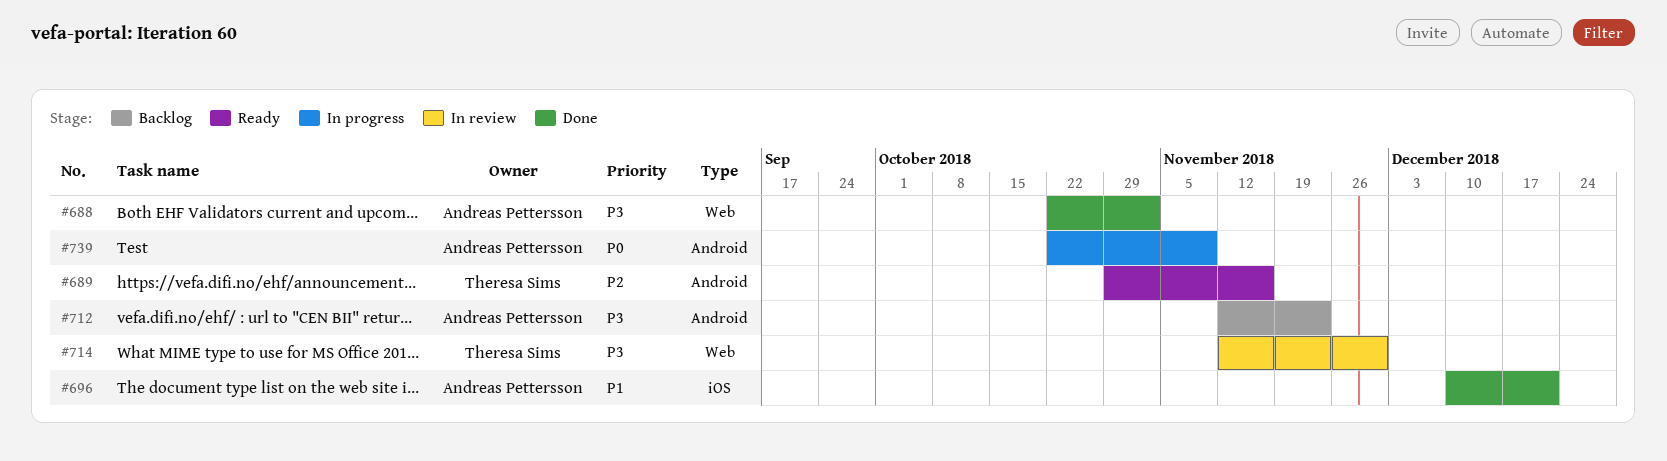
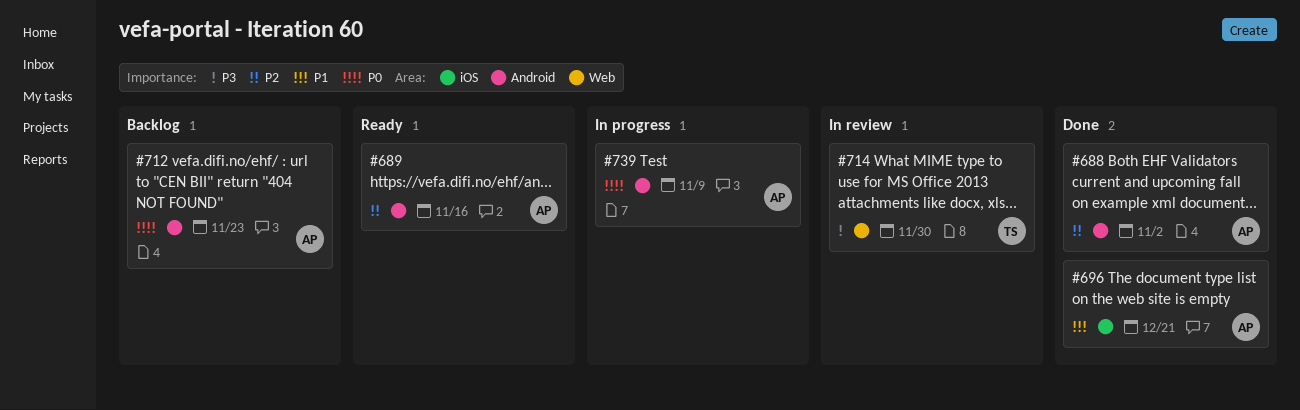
#688, priority: P3 -> P2
#688, label: Web -> Android
#689, owner: Theresa Sims -> Andreas Pettersson
#712, priority: P3 -> P0

